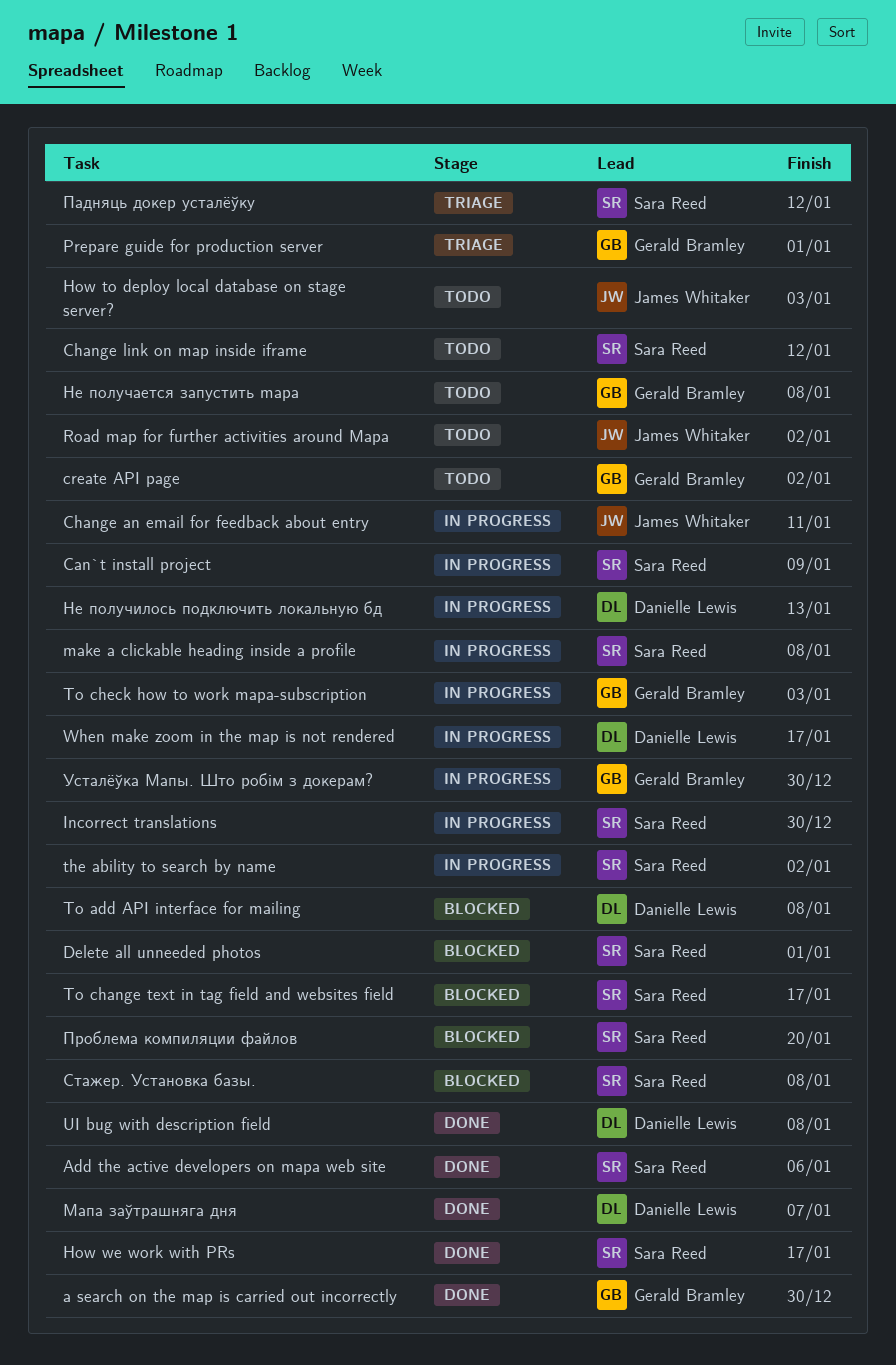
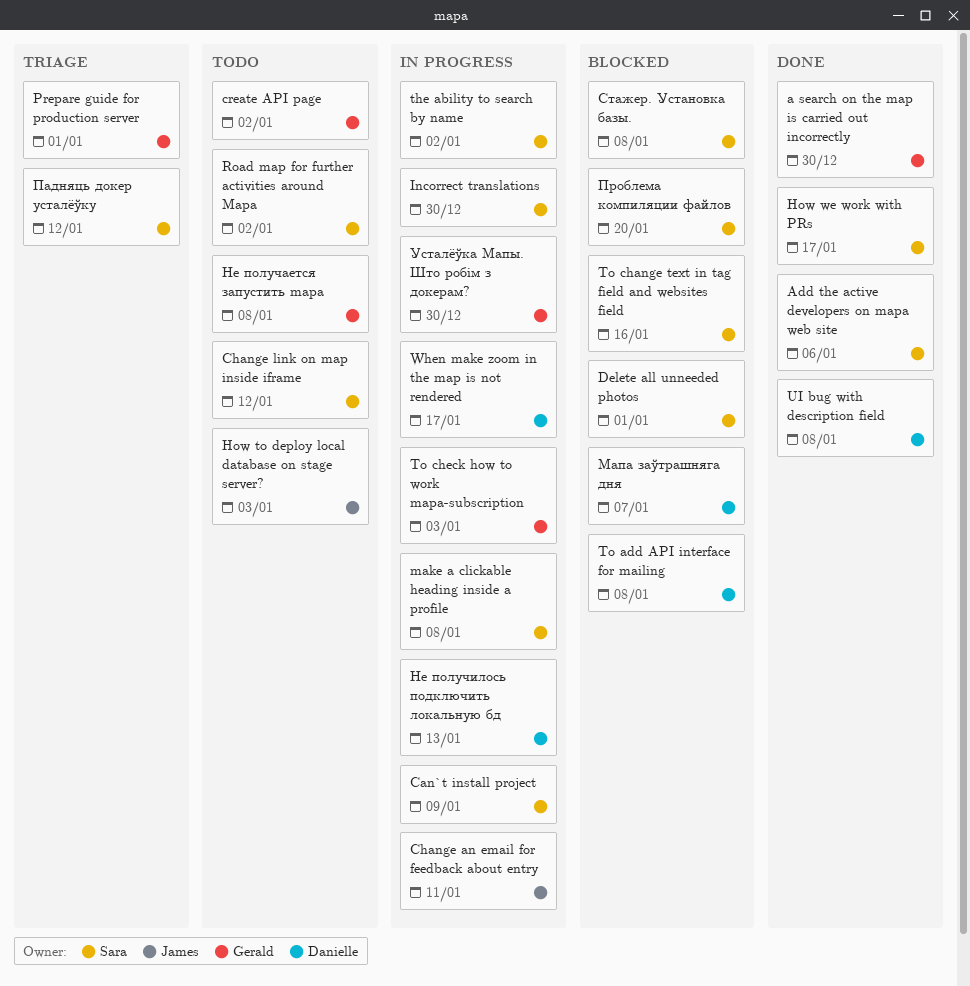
Road map for further activities around Mapa, owner: James Whitaker -> Sara Reed
To change text in tag field and websites field, due: Jan 17 -> Jan 16
Мапа заўтрашняга дня, status: Done -> Blocked

